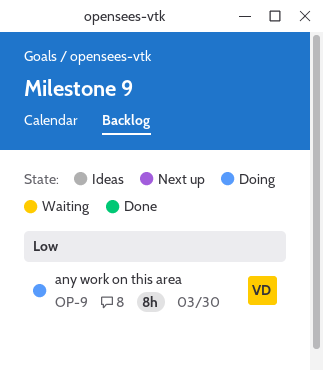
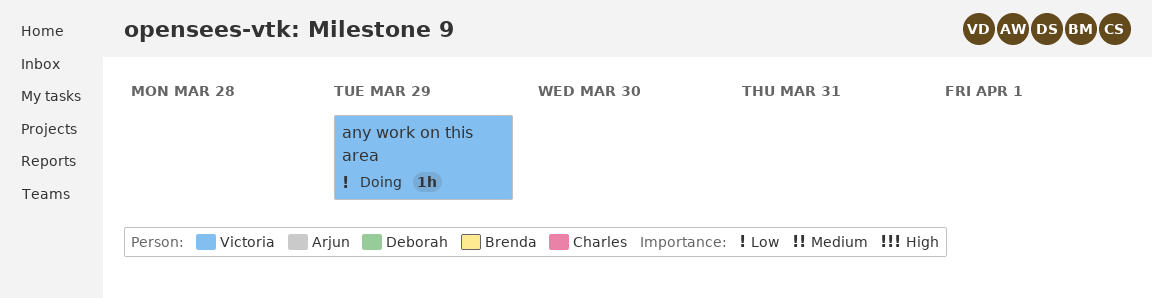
any work on this area, estimate: 8h -> 1h
any work on this area, due: Mar 30 -> Mar 29

